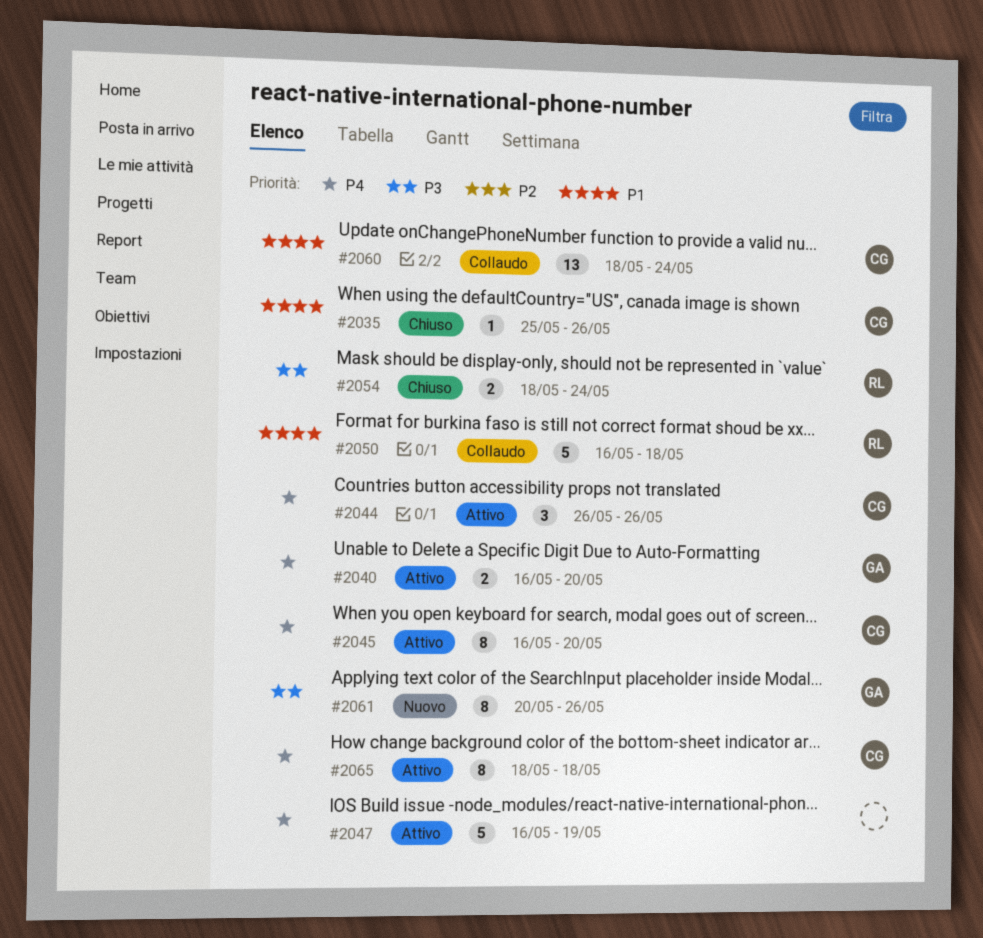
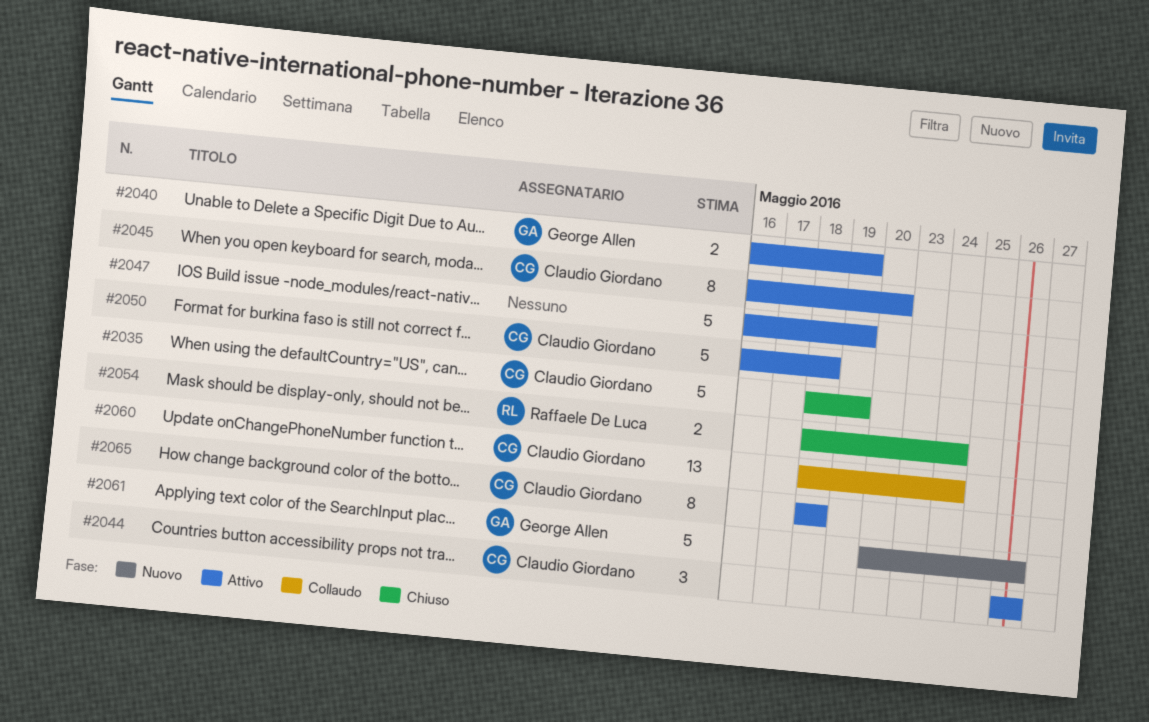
#2035, estimate: 1 -> 5
#2035, start: May 25 -> May 18
#2035, due: May 26 -> May 19
#2040, due: May 20 -> May 19
#2050, status: Collaudo -> Attivo
#2050, owner: Raffaele De Luca -> Claudio Giordano
#2061, estimate: 8 -> 5

